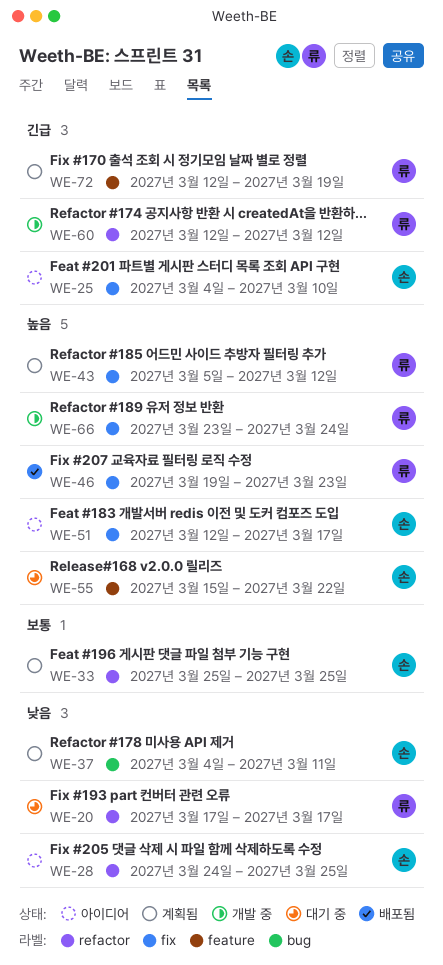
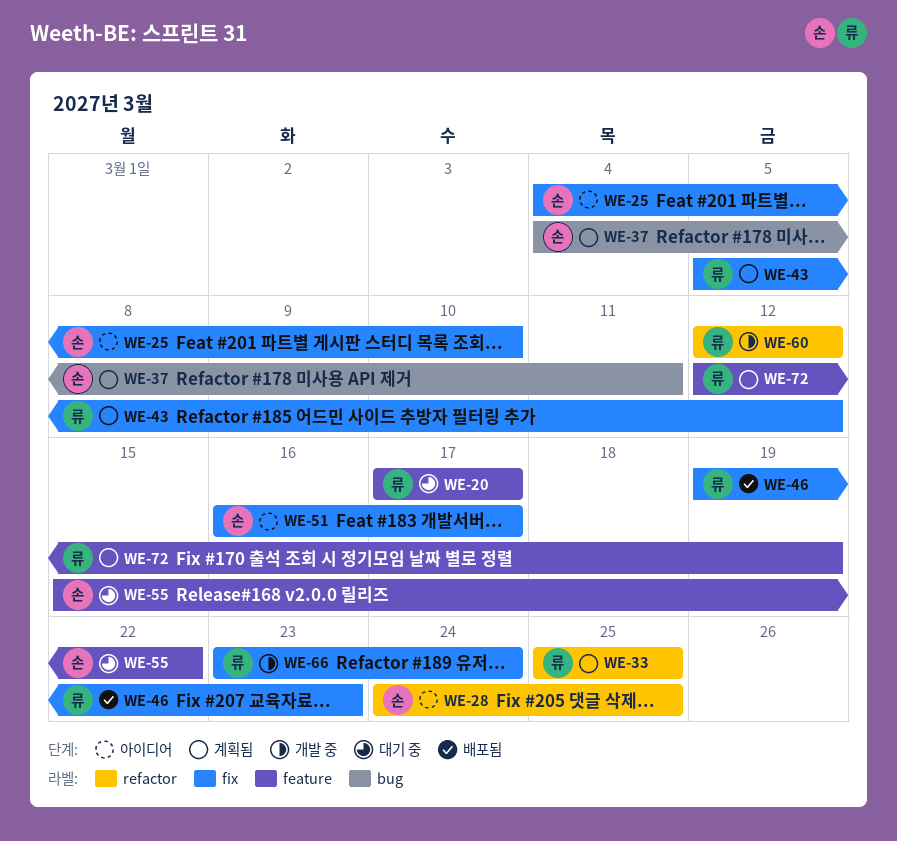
WE-20, label: refactor -> feature
WE-33, owner: 손 -> 류
WE-51, start: Mar 12 -> Mar 16

